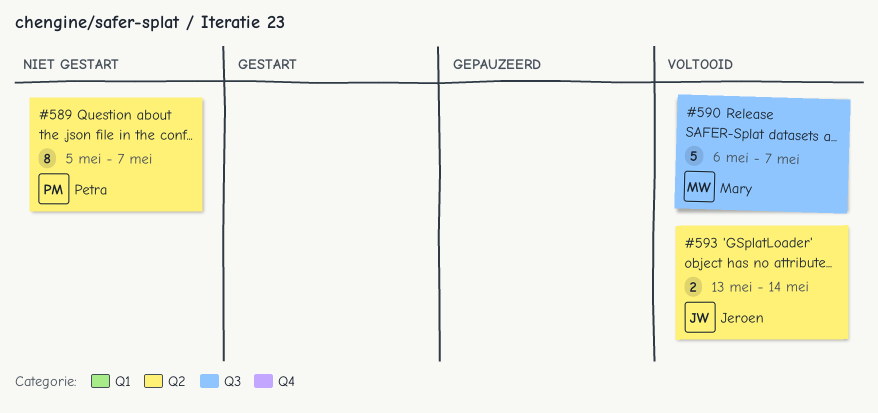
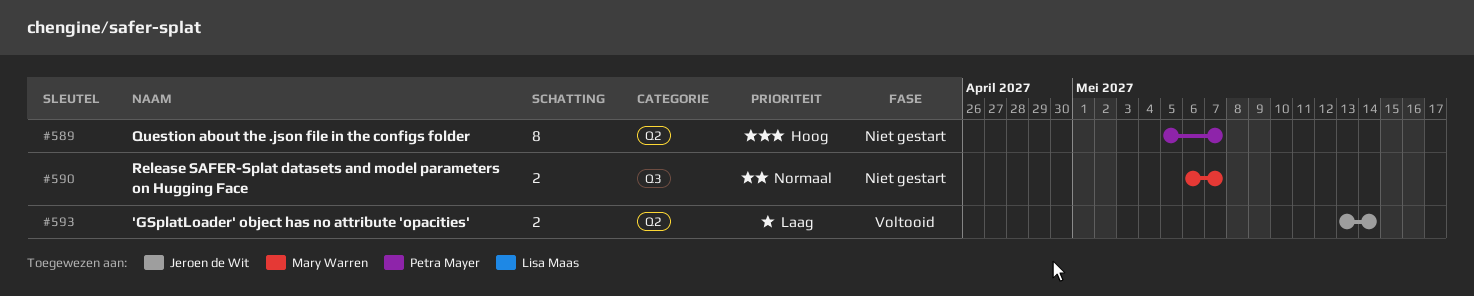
#590, status: Voltooid -> Niet gestart
#590, estimate: 5 -> 2

